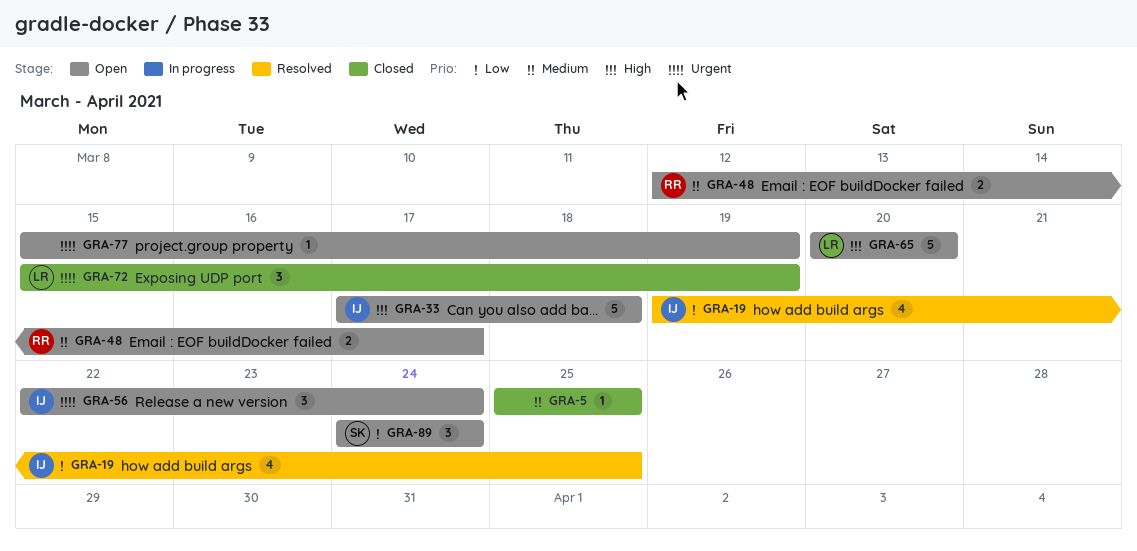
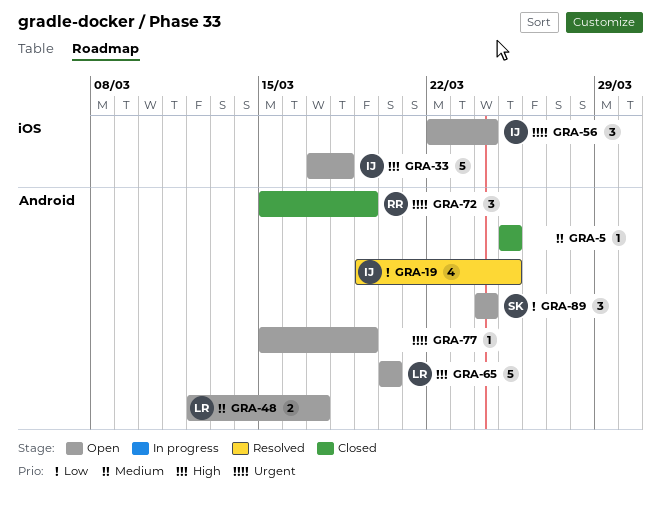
GRA-48, owner: RR -> LR
GRA-72, owner: LR -> RR

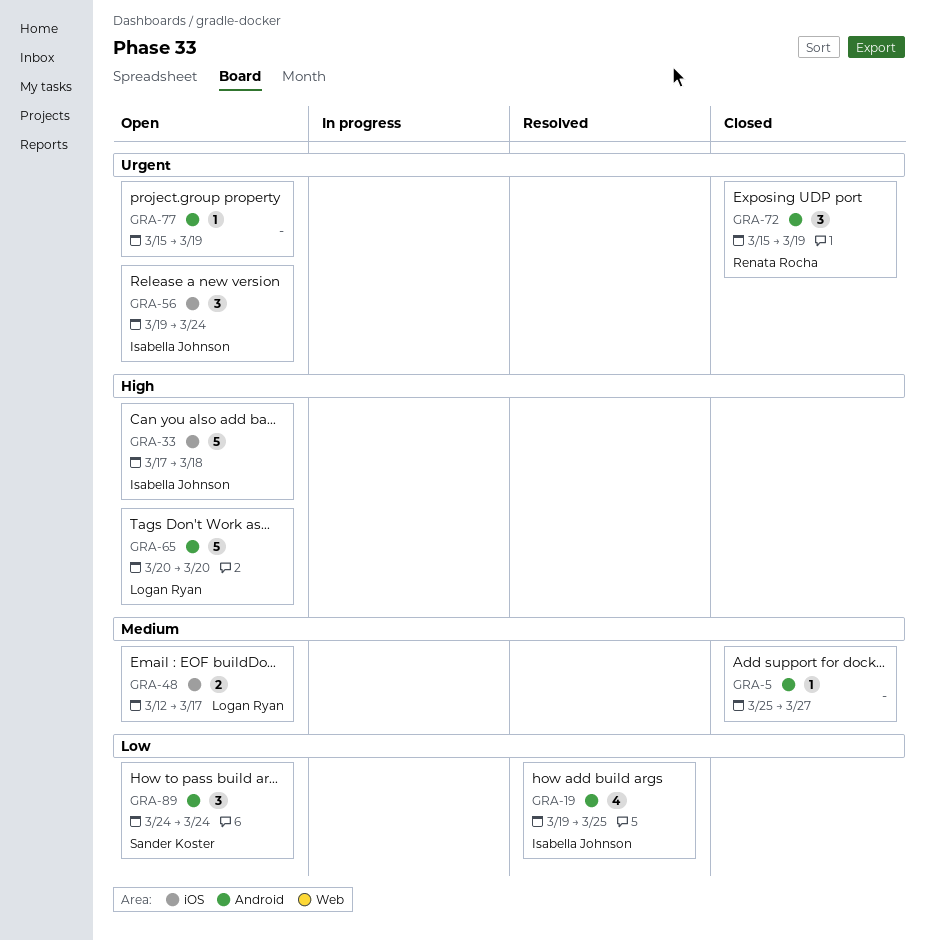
GRA-5, due: Mar 25 -> Mar 27
GRA-48, label: Android -> iOS
GRA-56, start: Mar 22 -> Mar 19

